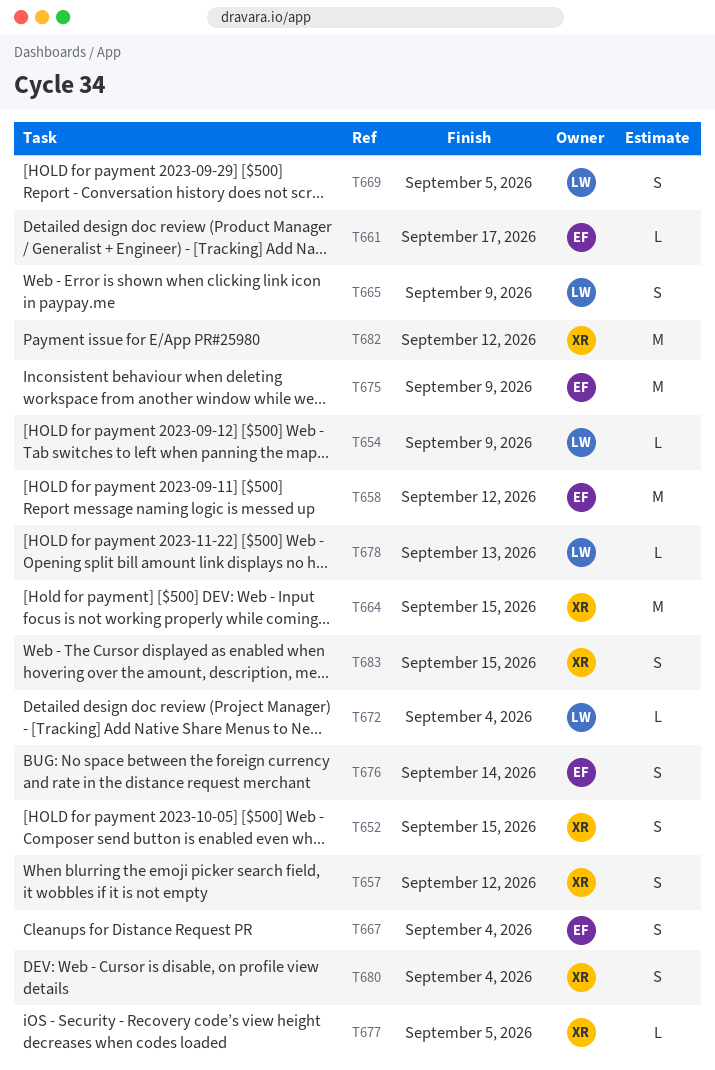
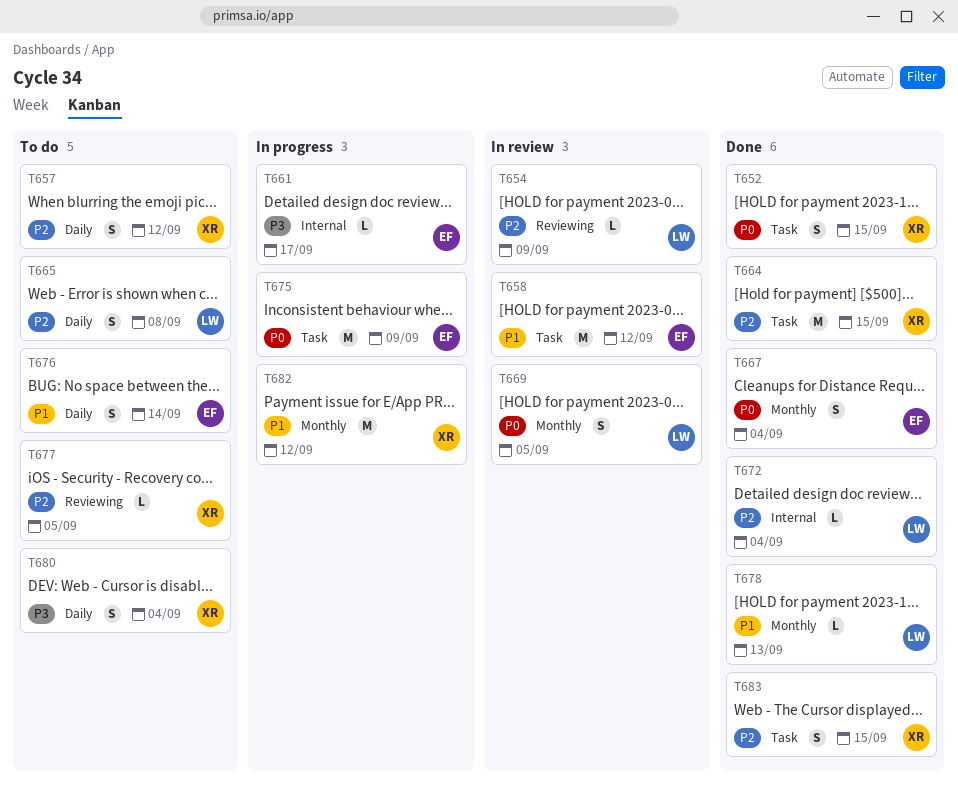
T665, due: Sep 9 -> Sep 8

